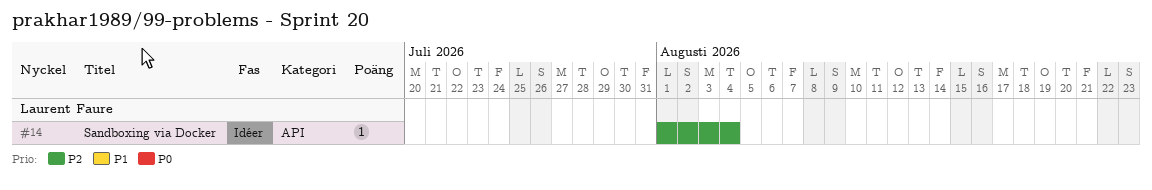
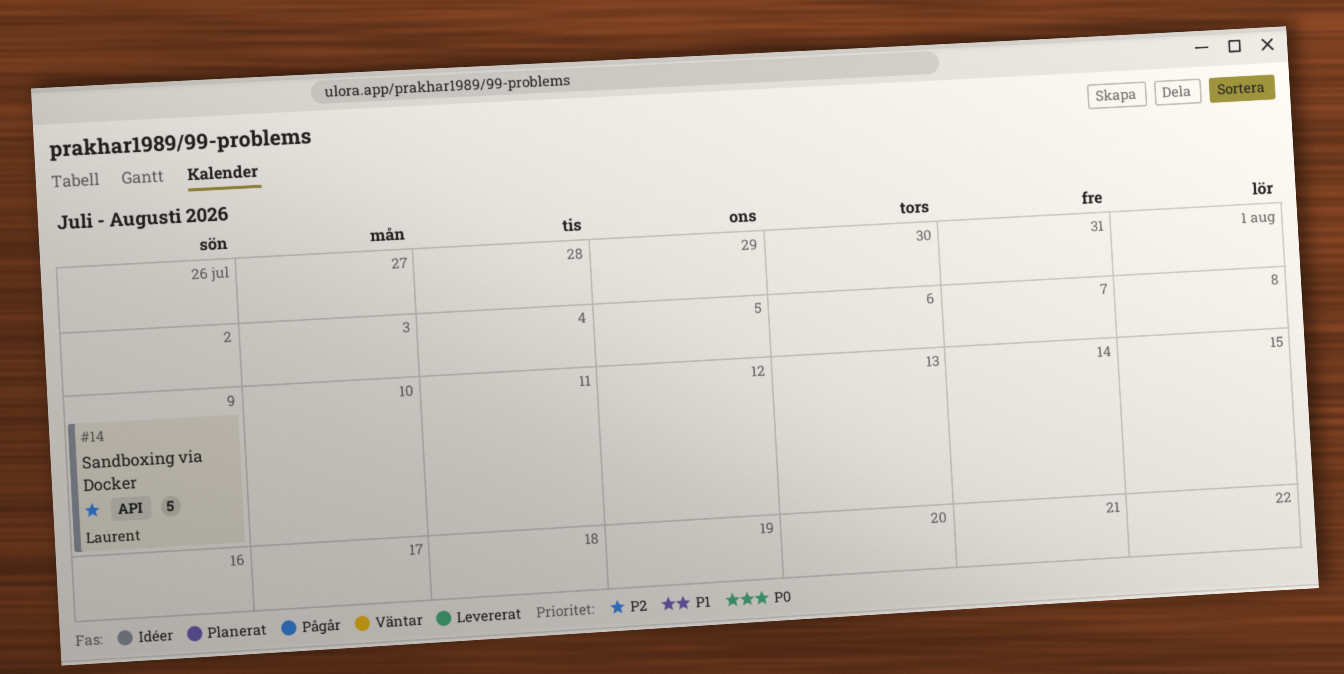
#14, estimate: 1 -> 5
#14, due: Aug 4 -> Aug 9

